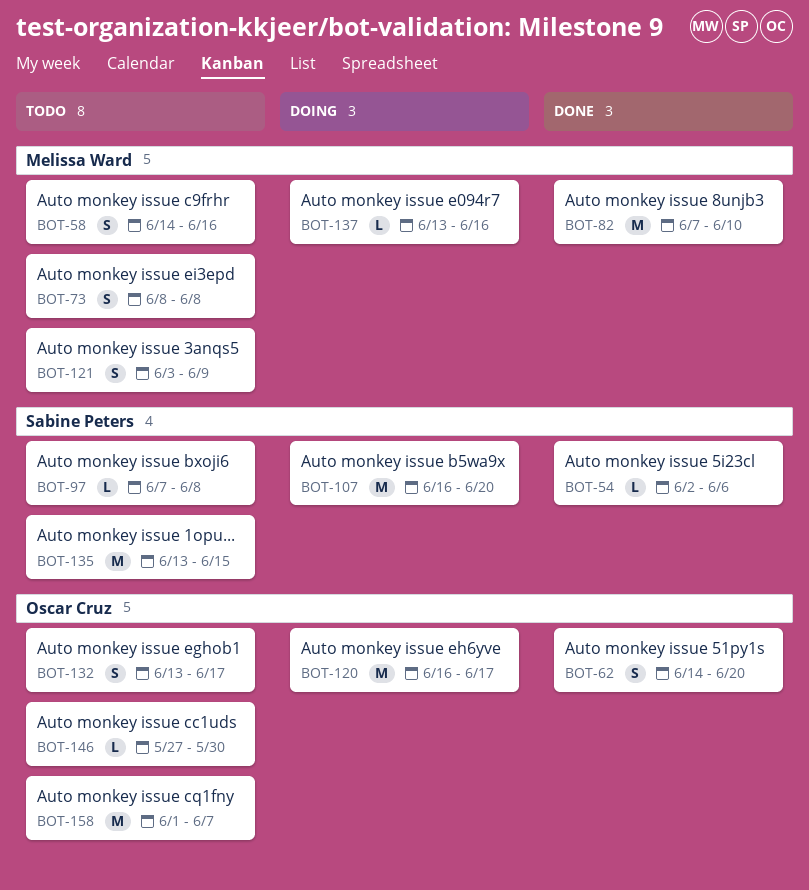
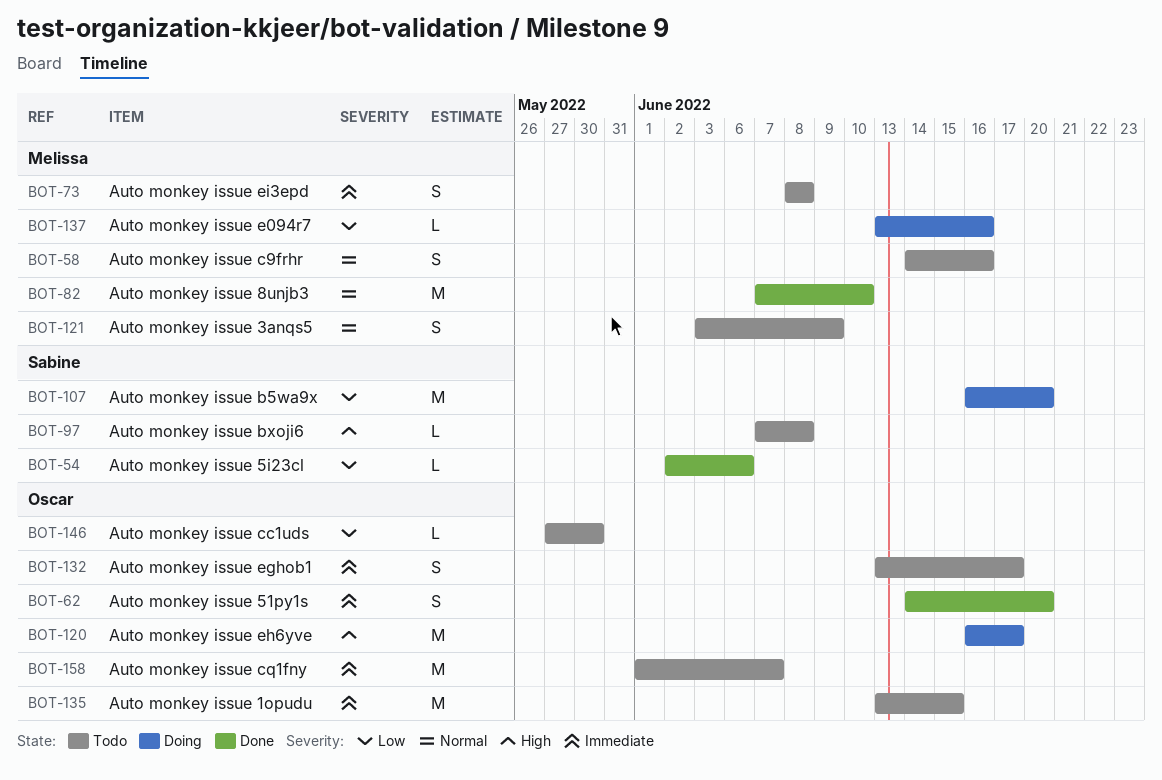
BOT-135, owner: Sabine Peters -> Oscar Cruz

